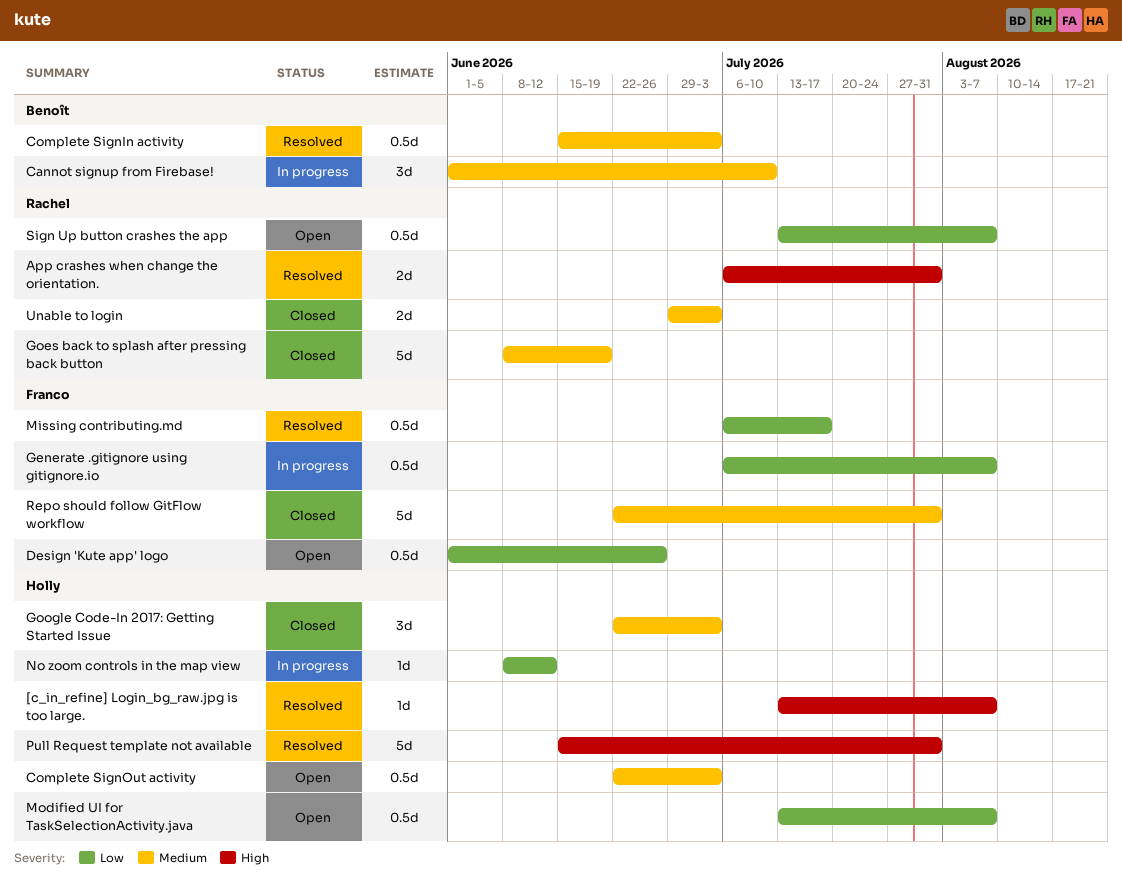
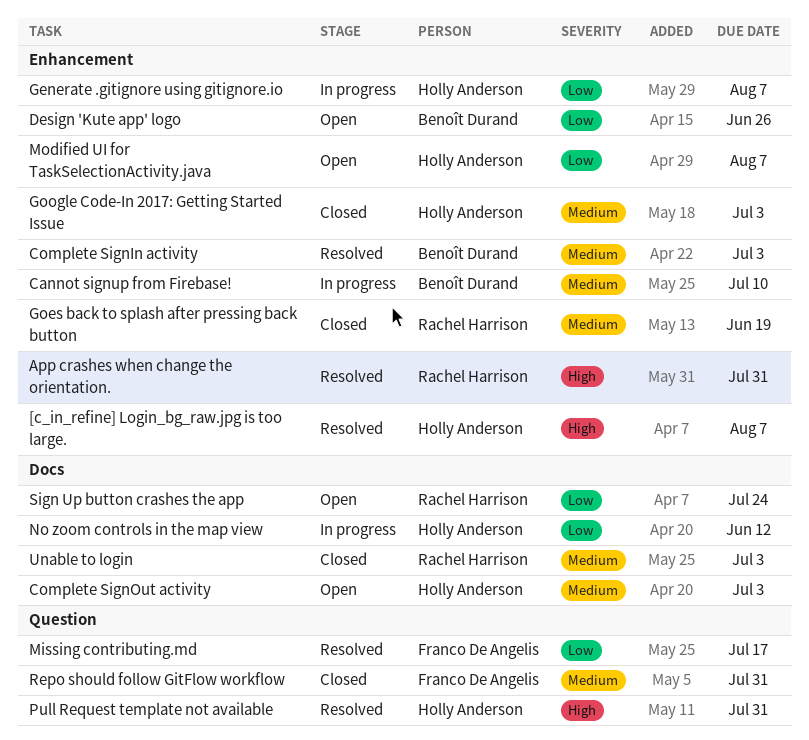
Design 'Kute app' logo, owner: Franco De Angelis -> Benoît Durand
Generate .gitignore using gitignore.io, owner: Franco De Angelis -> Holly Anderson
Sign Up button crashes the app, due: Aug 7 -> Jul 24

